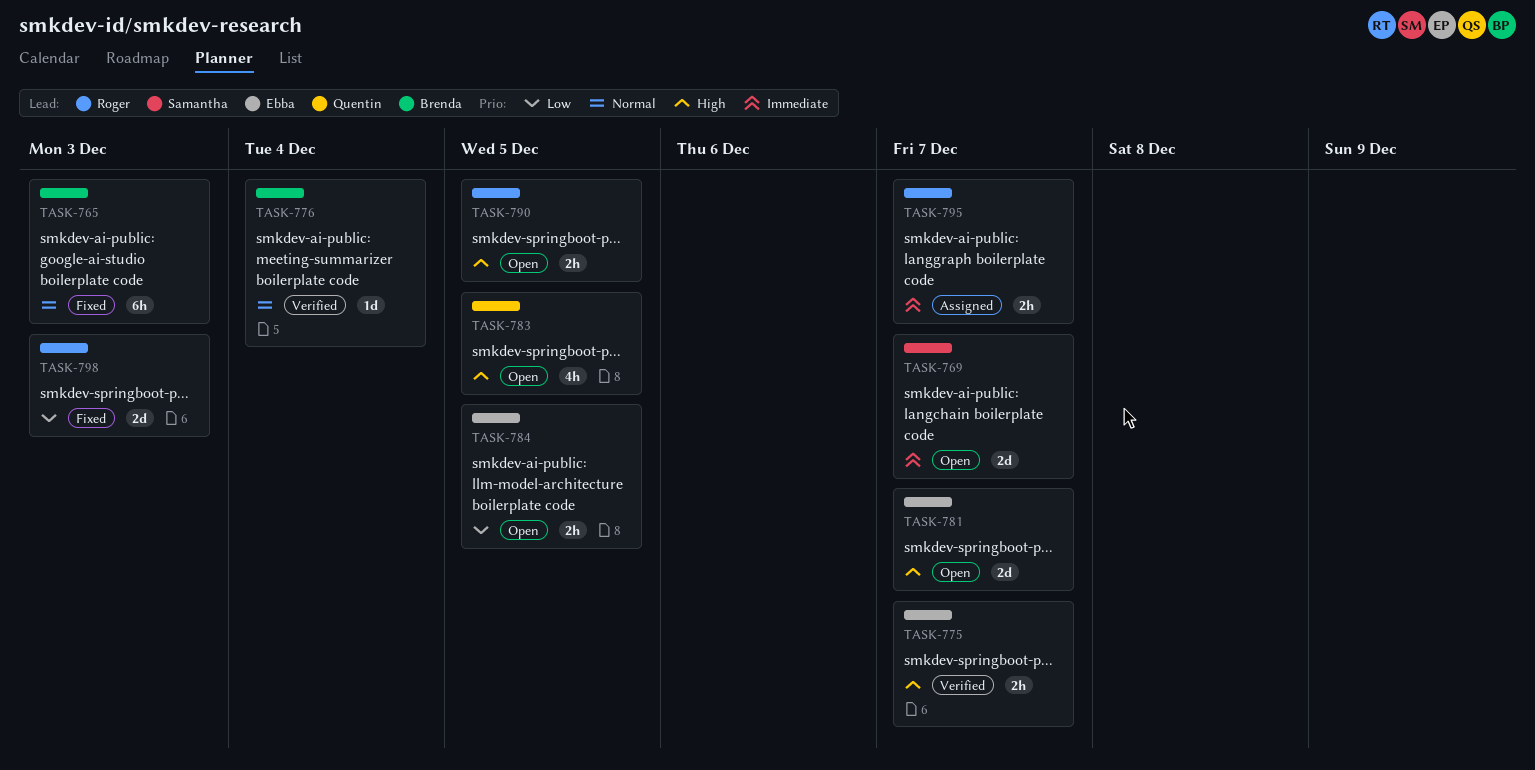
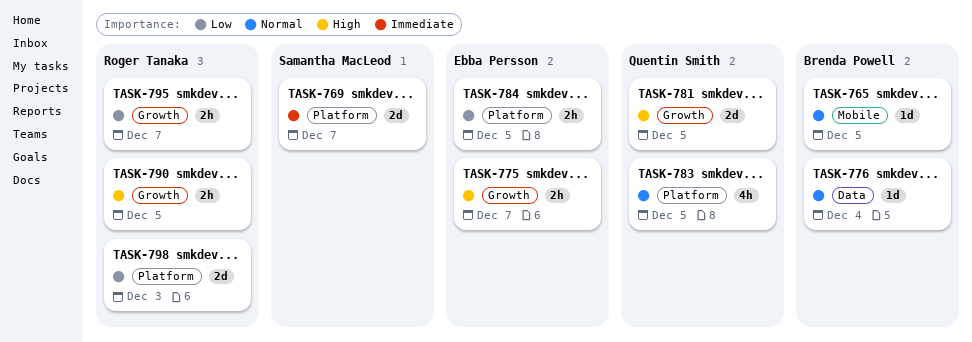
TASK-765, estimate: 6h -> 1d
TASK-765, due: Dec 3 -> Dec 5
TASK-781, owner: Ebba Persson -> Quentin Smith
TASK-781, due: Dec 7 -> Dec 5
TASK-783, priority: High -> Normal
TASK-795, priority: Immediate -> Low

